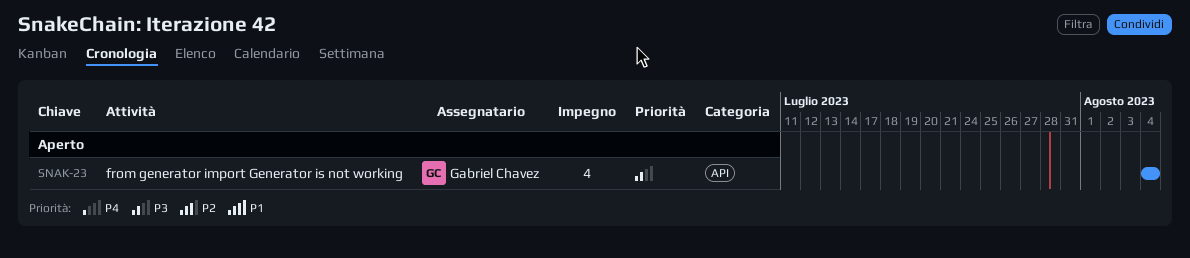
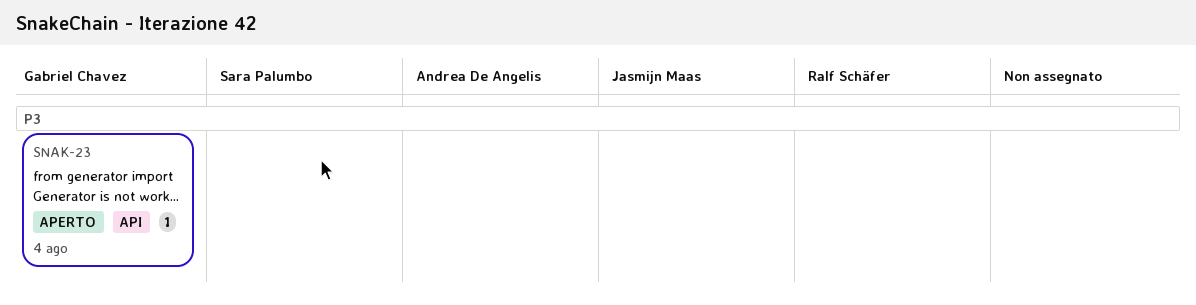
SNAK-23, estimate: 4 -> 1

